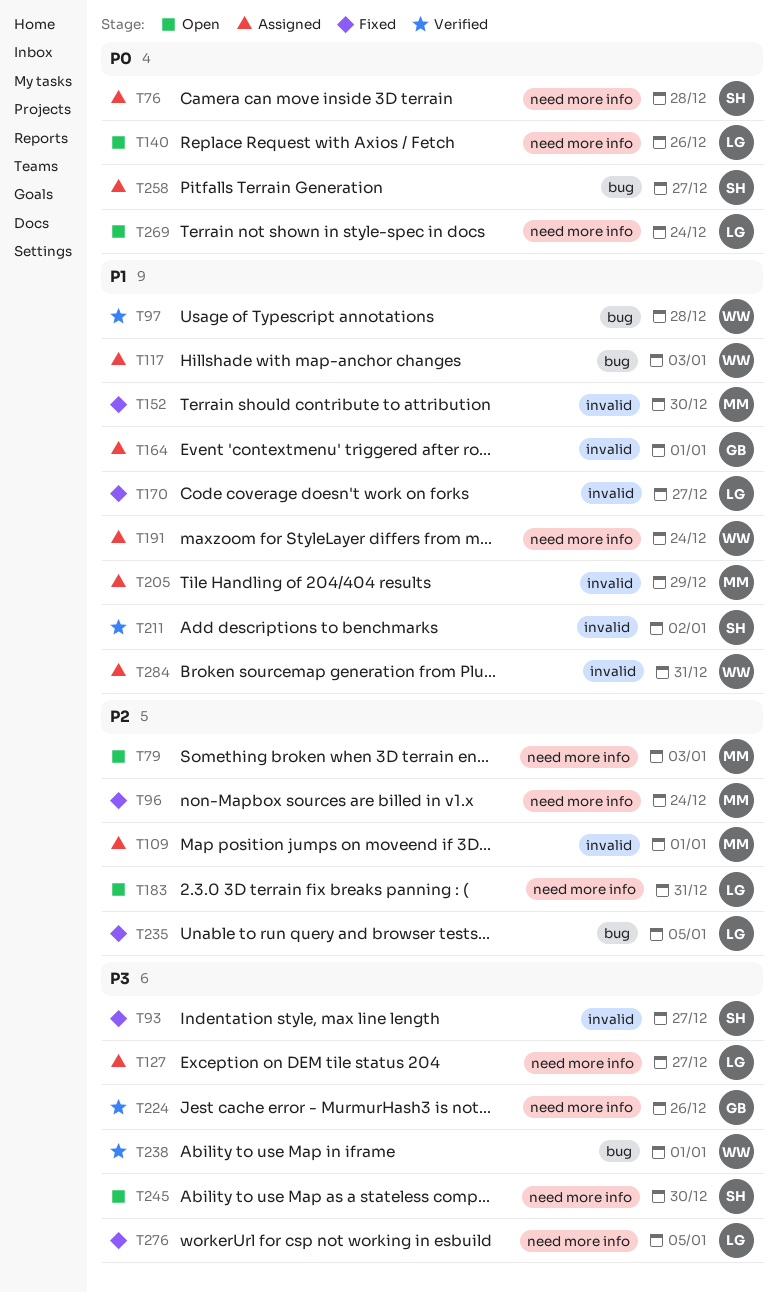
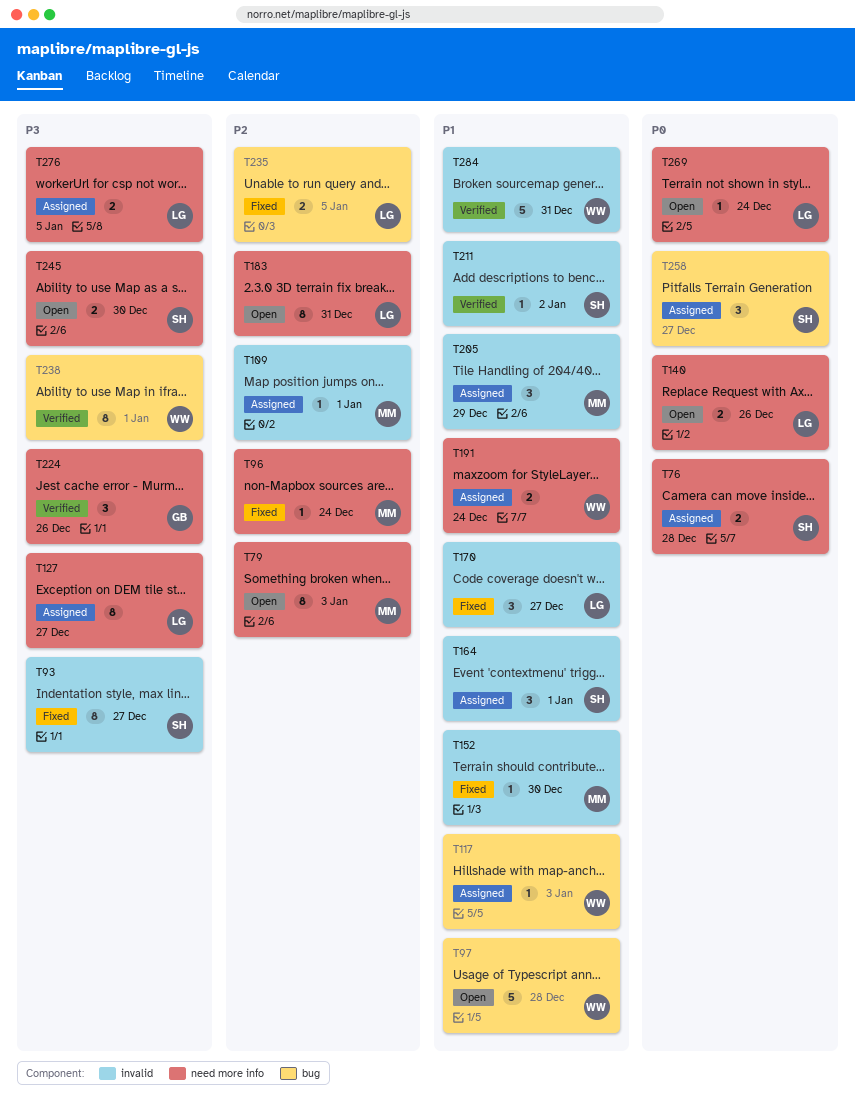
T97, status: Verified -> Open
T164, owner: GB -> SH
T276, status: Fixed -> Assigned
T284, status: Assigned -> Verified

